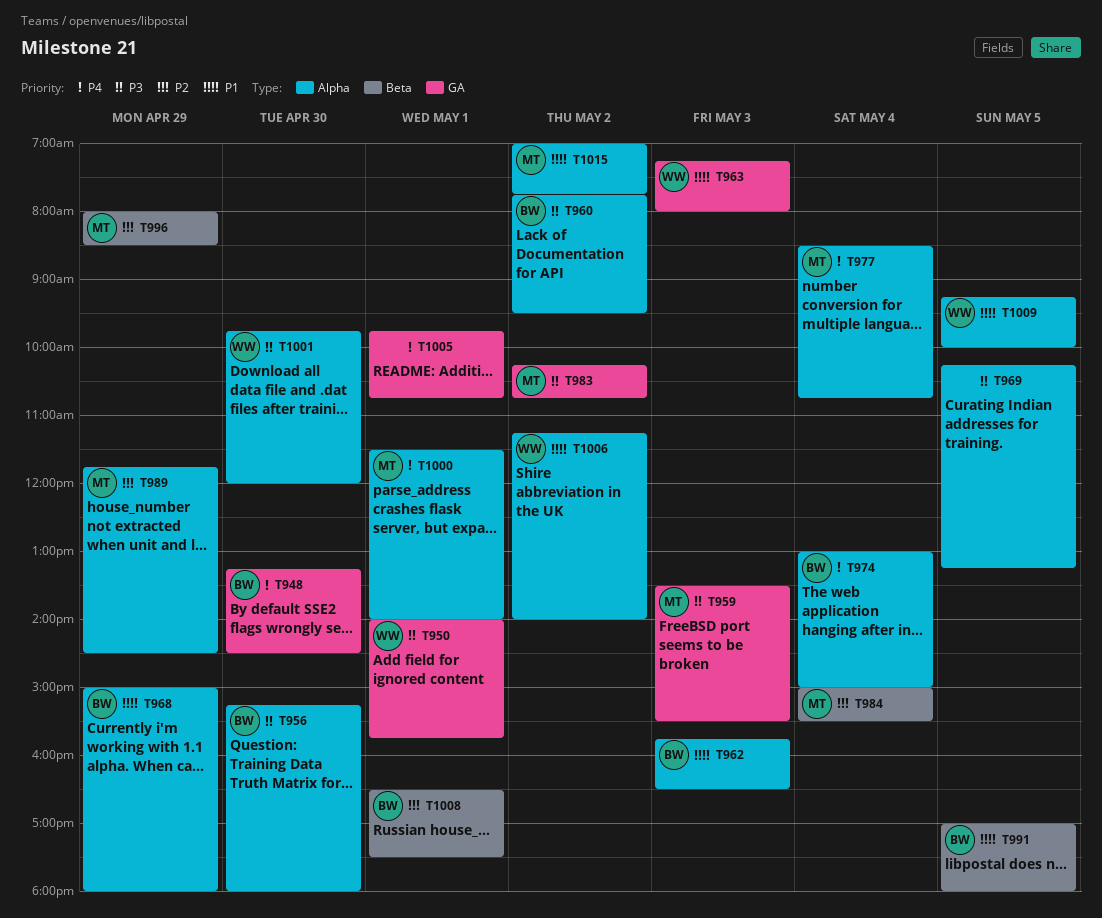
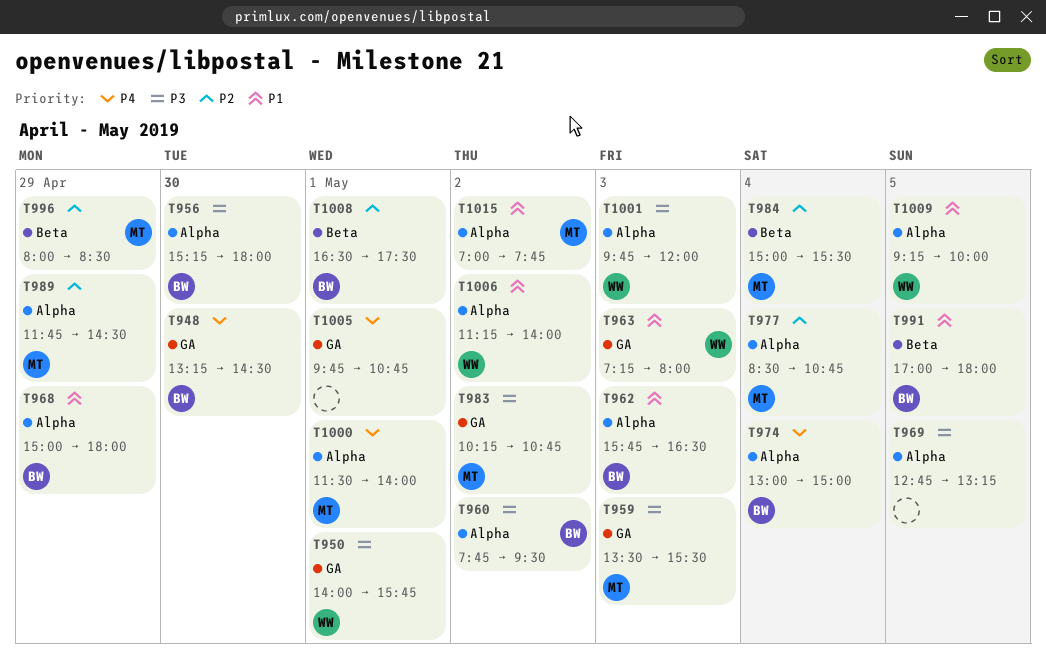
T969, begins: 10:15 -> 12:45
T977, priority: P4 -> P2
T1001, day: Apr 30 -> May 3

